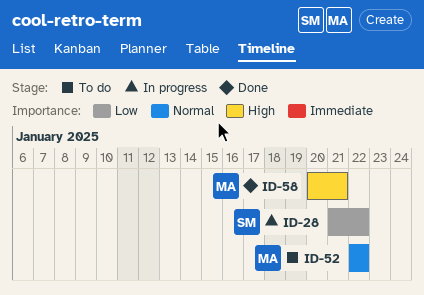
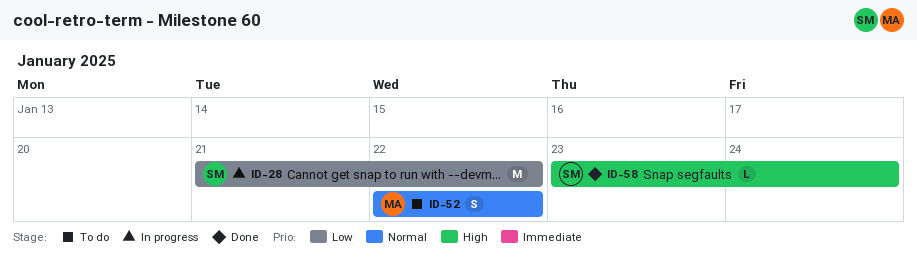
ID-58, owner: MA -> SM
ID-58, start: Jan 20 -> Jan 23
ID-58, due: Jan 21 -> Jan 24

